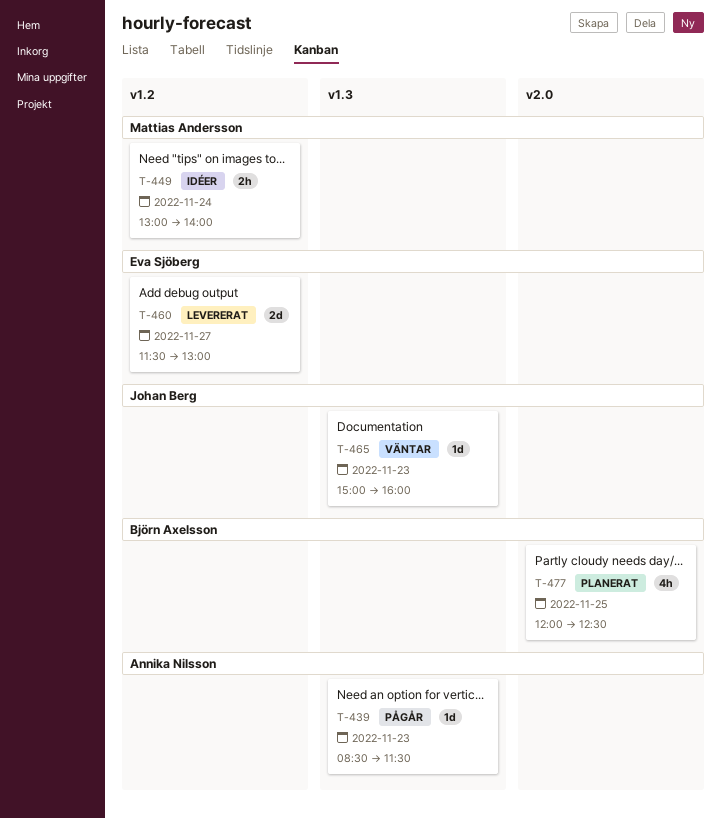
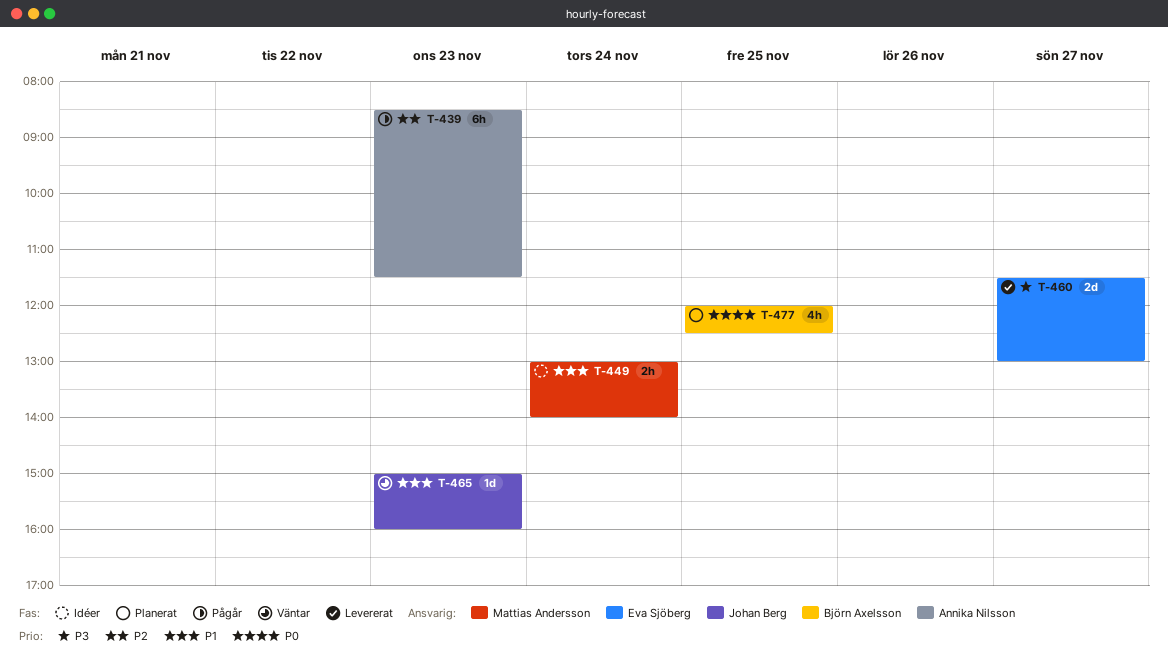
T-439, estimate: 1d -> 6h

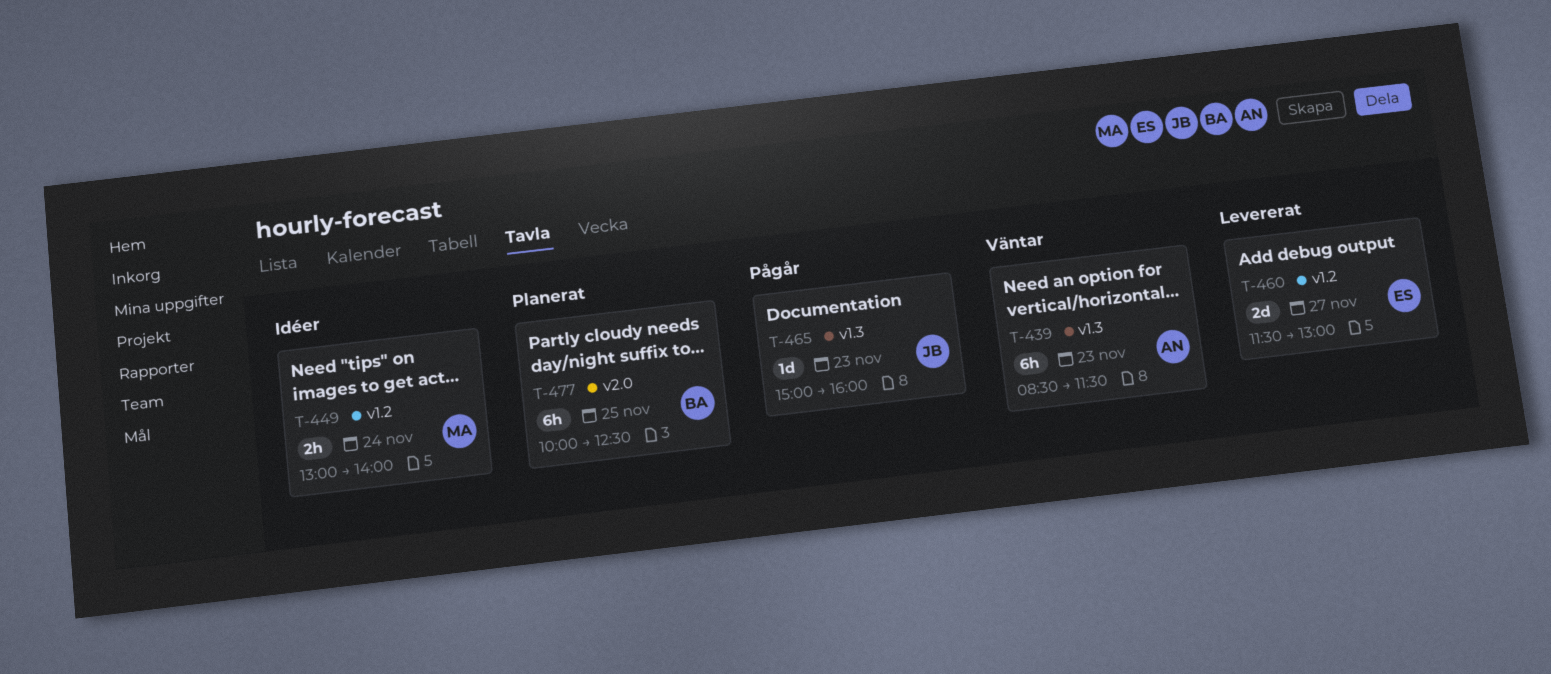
T-439, status: Pågår -> Väntar
T-465, status: Väntar -> Pågår
T-477, estimate: 4h -> 6h
T-477, begins: 12:00 -> 10:00

